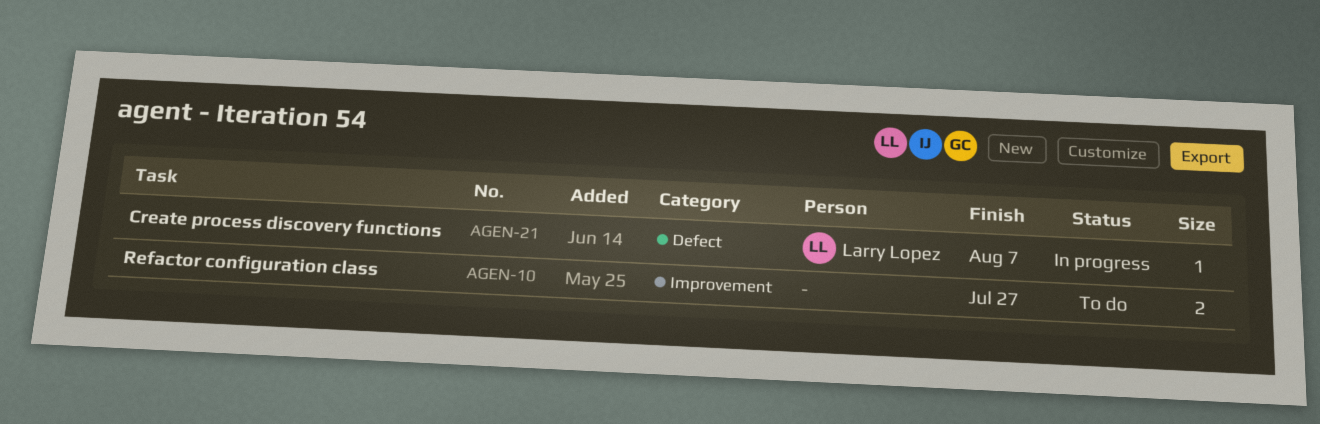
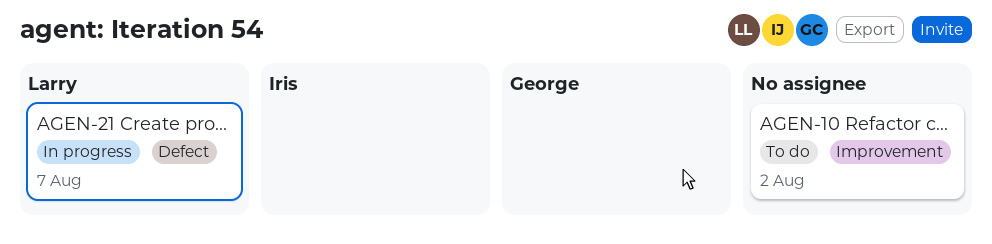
AGEN-10, due: Jul 27 -> Aug 2

